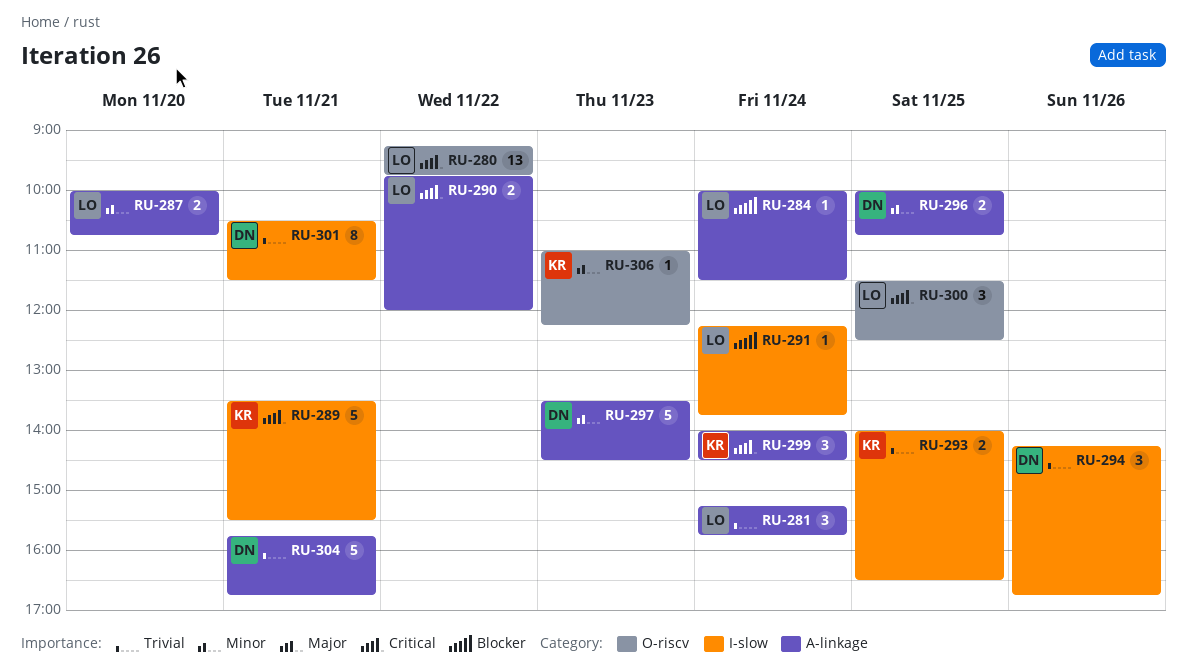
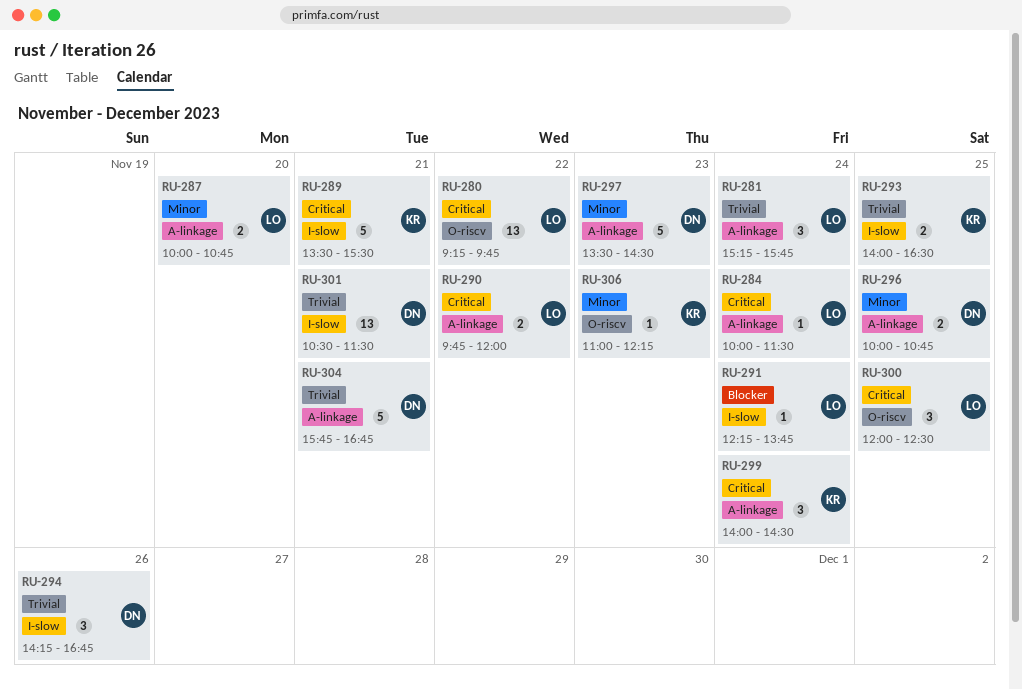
RU-284, priority: Blocker -> Critical
RU-300, begins: 11:30 -> 12:00
RU-301, estimate: 8 -> 13

